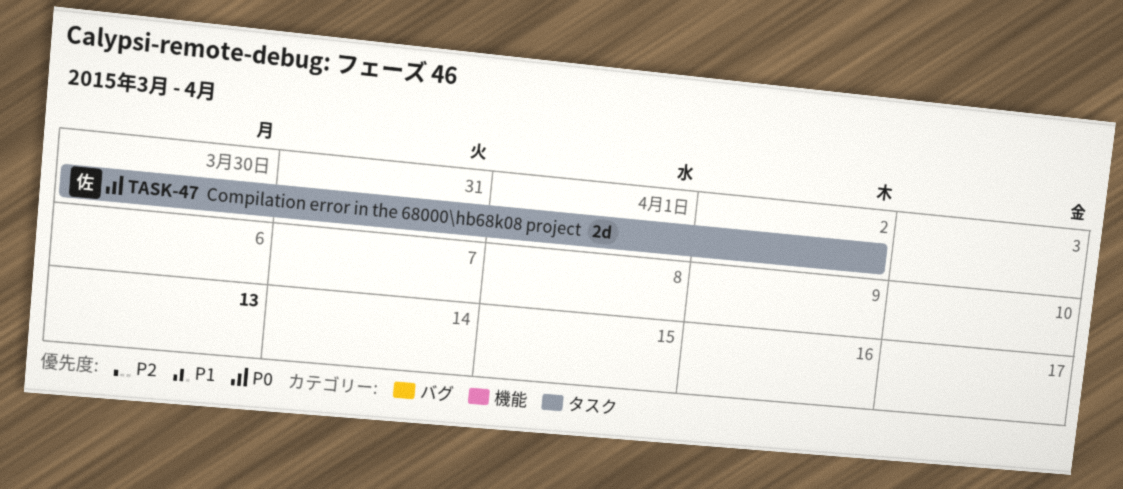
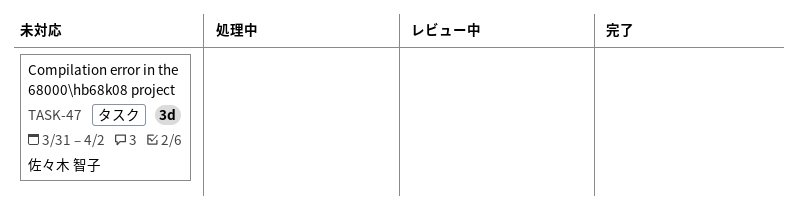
TASK-47, estimate: 2d -> 3d
TASK-47, start: Mar 30 -> Mar 31

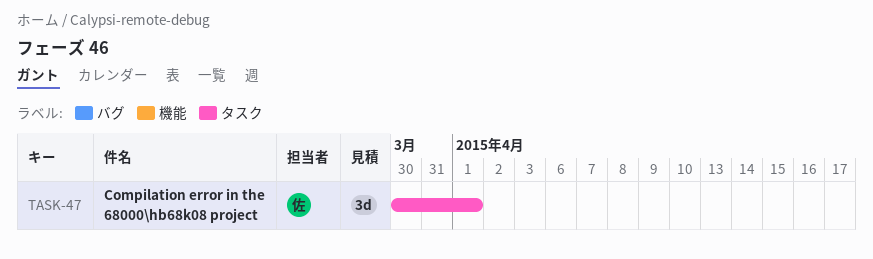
TASK-47, start: Mar 31 -> Mar 30
TASK-47, due: Apr 2 -> Apr 1

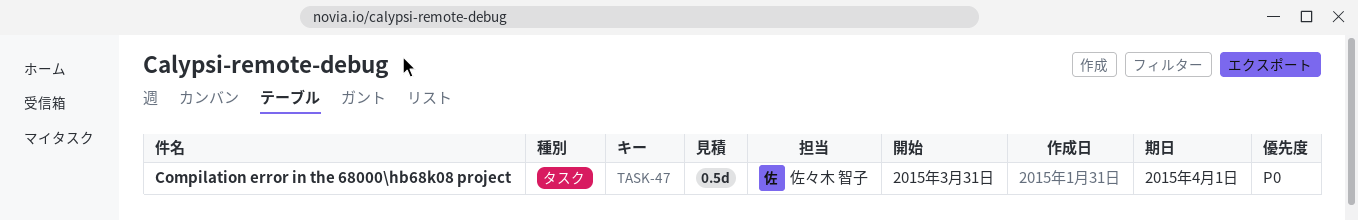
TASK-47, estimate: 3d -> 0.5d
TASK-47, start: Mar 30 -> Mar 31

